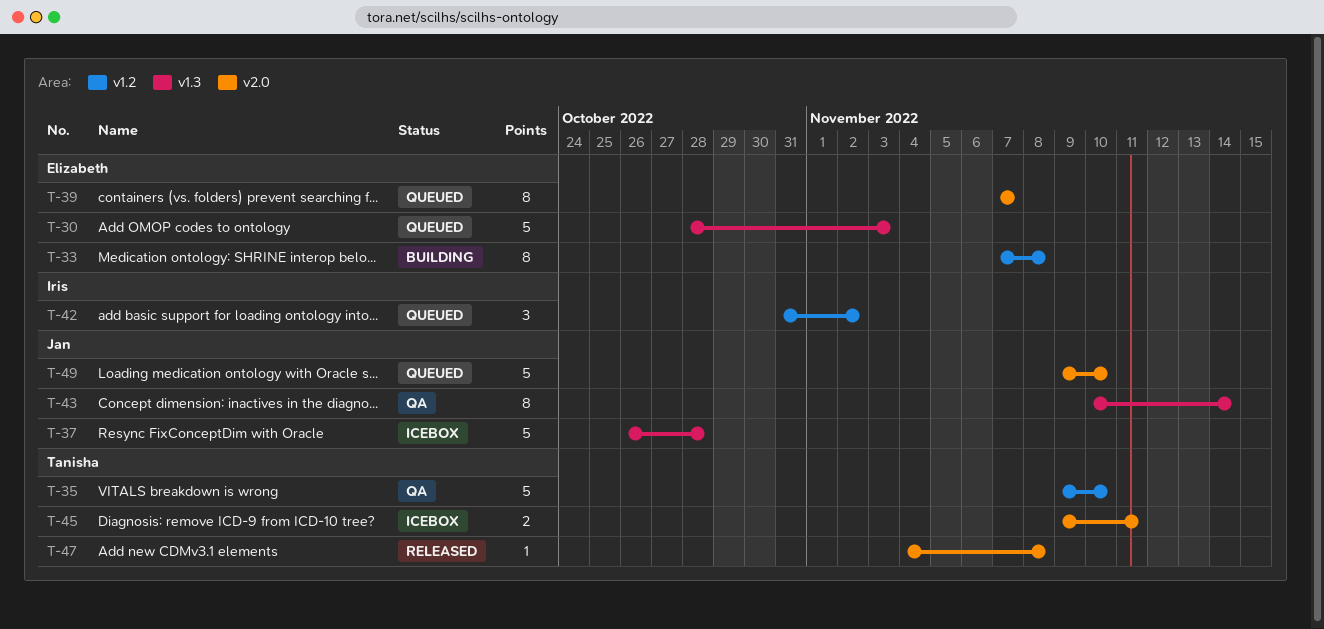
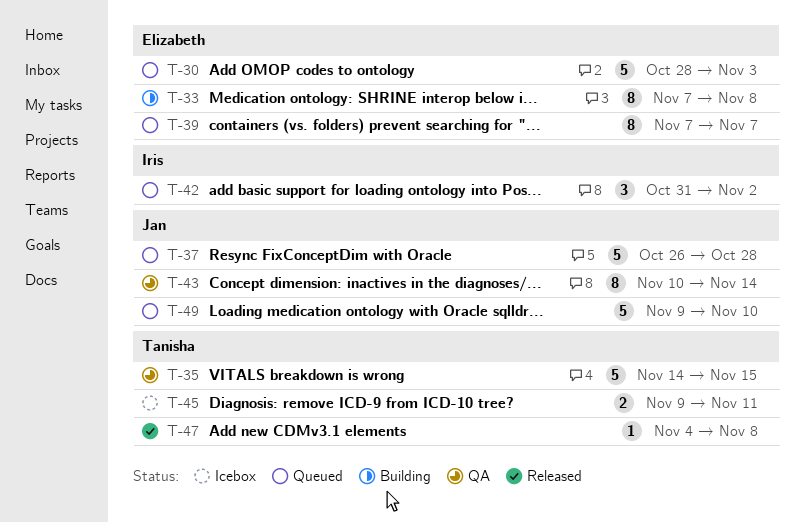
T-35, start: Nov 9 -> Nov 14
T-35, due: Nov 10 -> Nov 15
T-37, status: Icebox -> Queued

